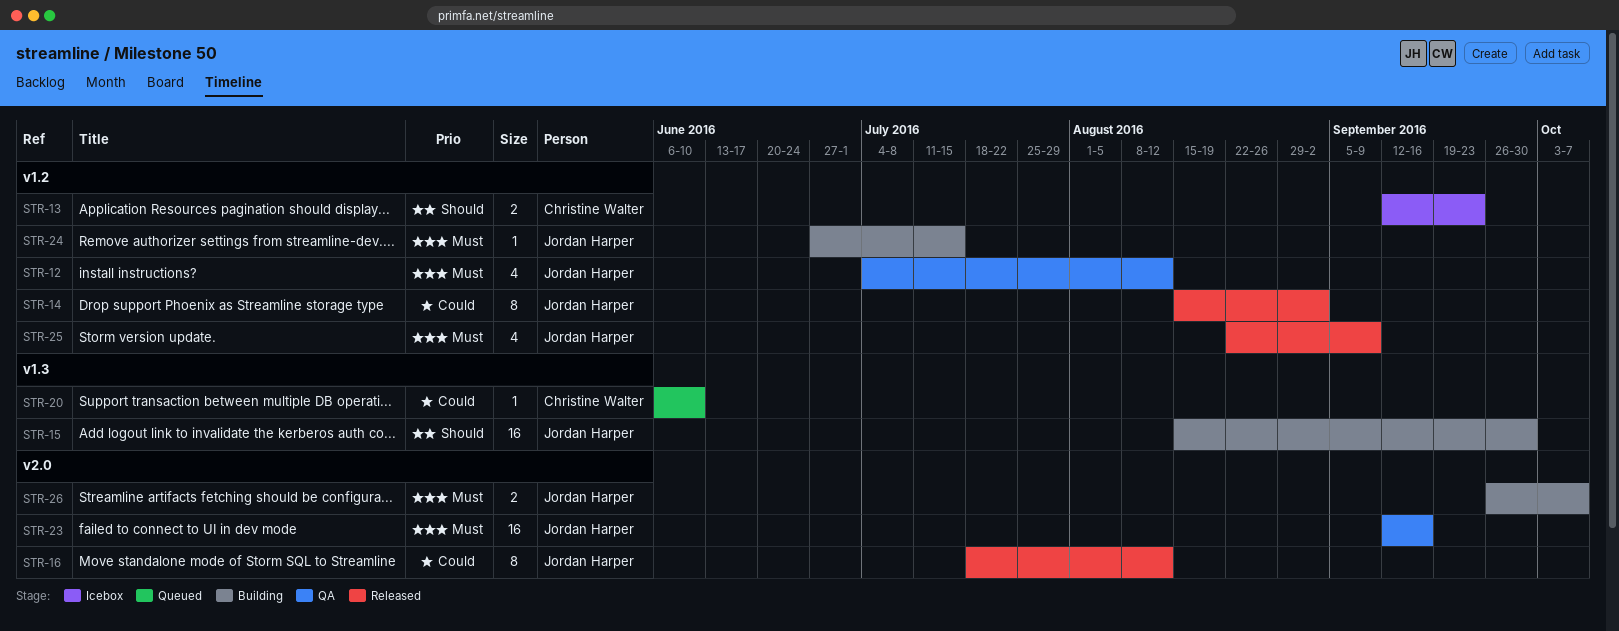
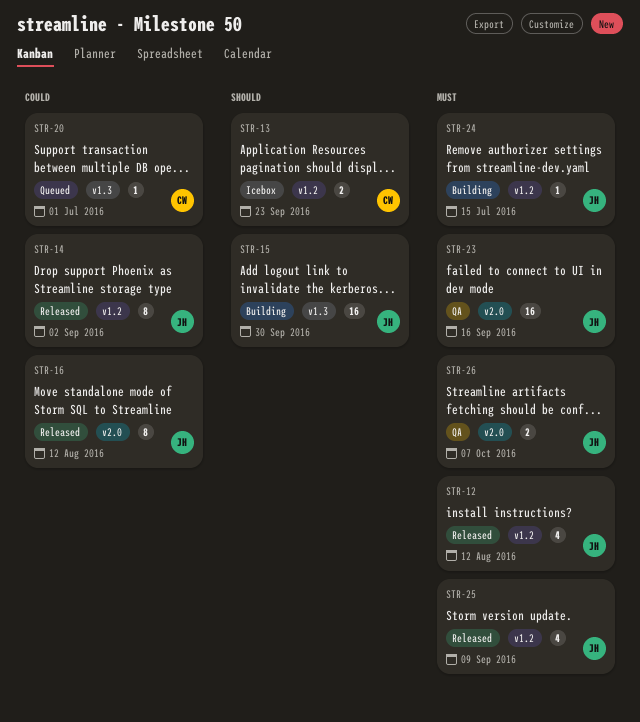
STR-12, status: QA -> Released
STR-20, due: Jun 10 -> Jul 1
STR-26, status: Building -> QA

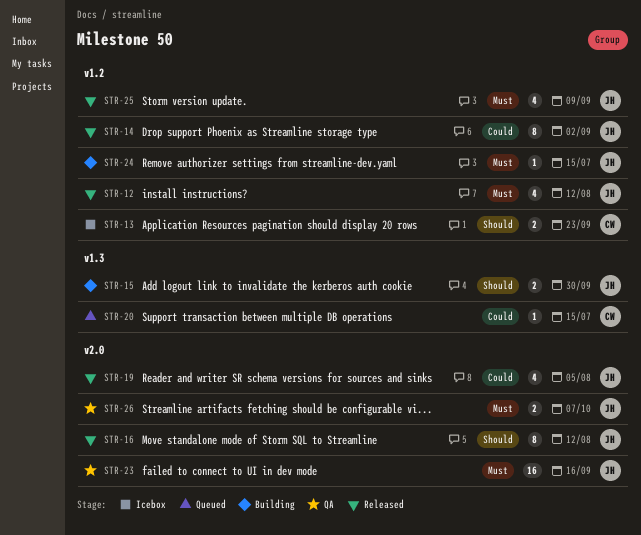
STR-15, estimate: 16 -> 2
STR-16, priority: Could -> Should
STR-19: none -> present
STR-20, due: Jul 1 -> Jul 15

